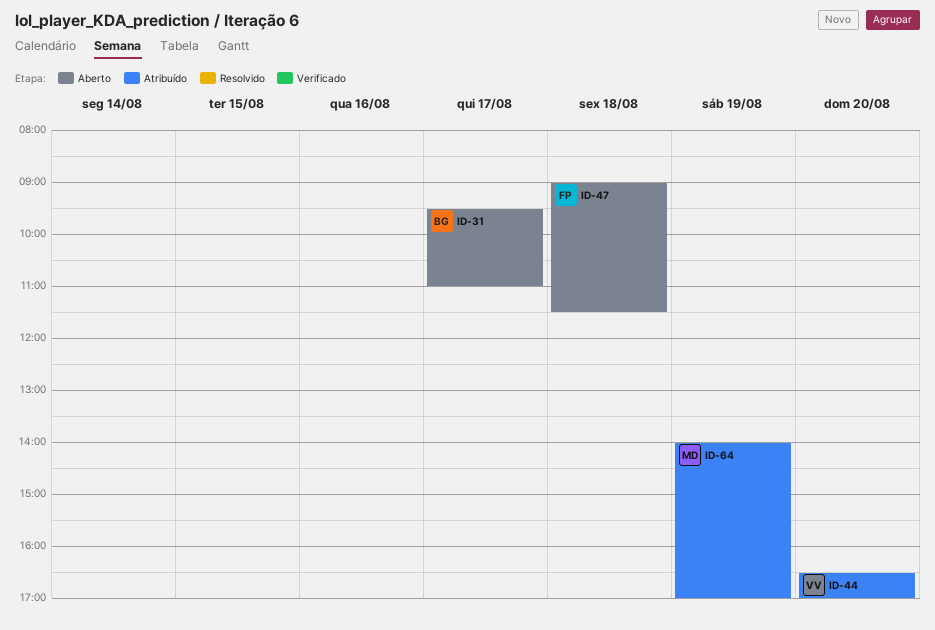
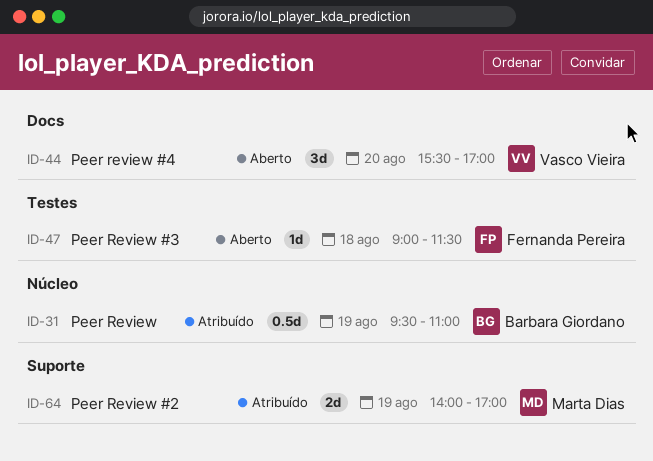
ID-31, status: Aberto -> Atribuído
ID-31, day: Aug 17 -> Aug 19
ID-44, status: Atribuído -> Aberto
ID-44, begins: 16:30 -> 15:30

